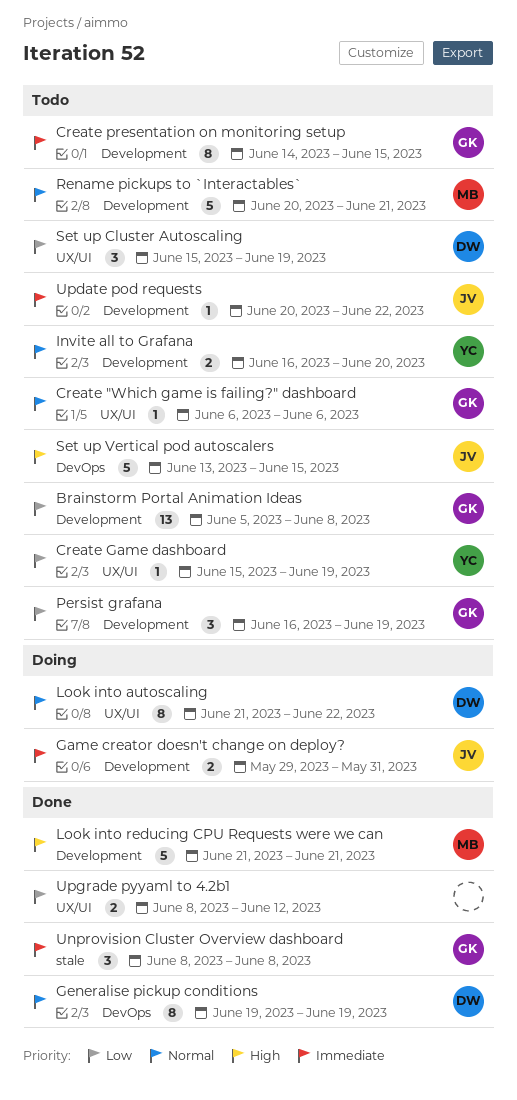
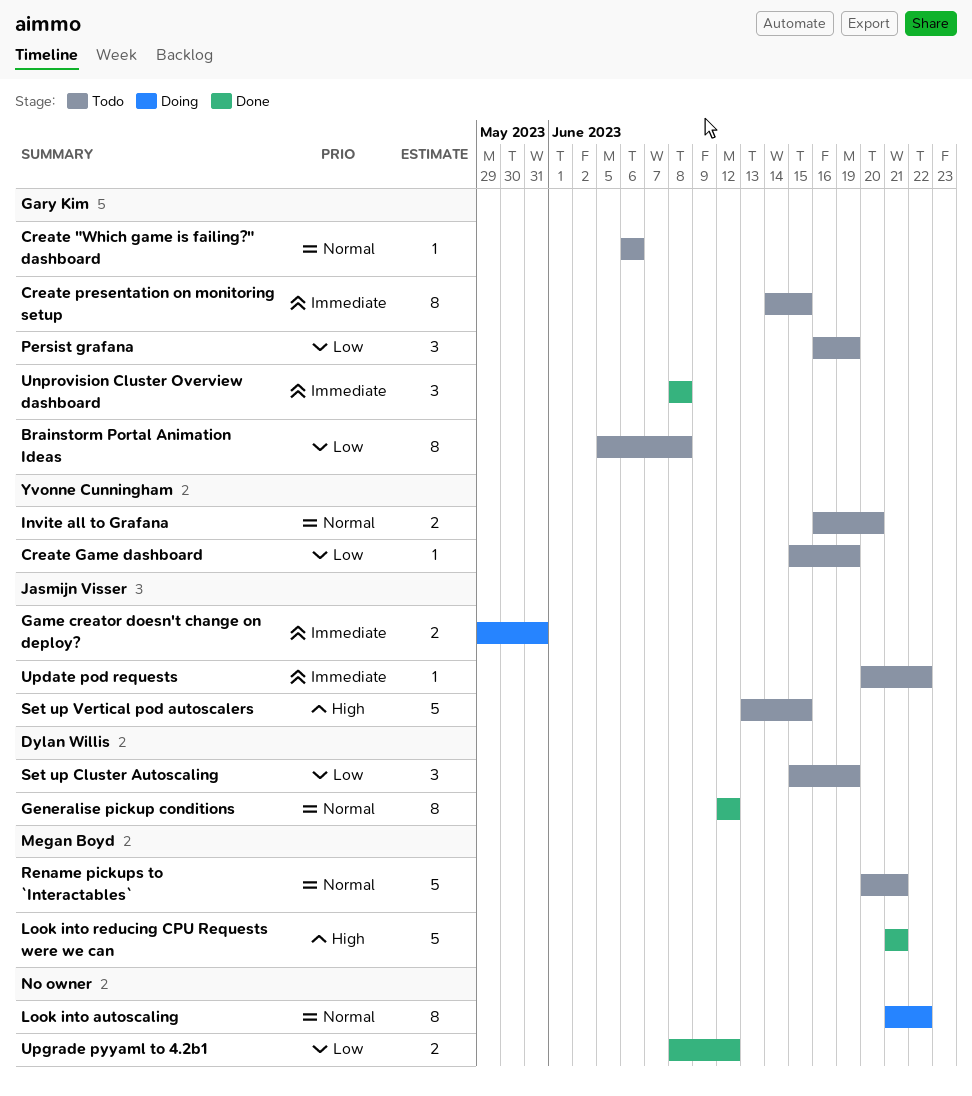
Brainstorm Portal Animation Ideas, estimate: 13 -> 8
Generalise pickup conditions, start: Jun 19 -> Jun 12
Generalise pickup conditions, due: Jun 19 -> Jun 12
Look into autoscaling, owner: Dylan Willis -> none

